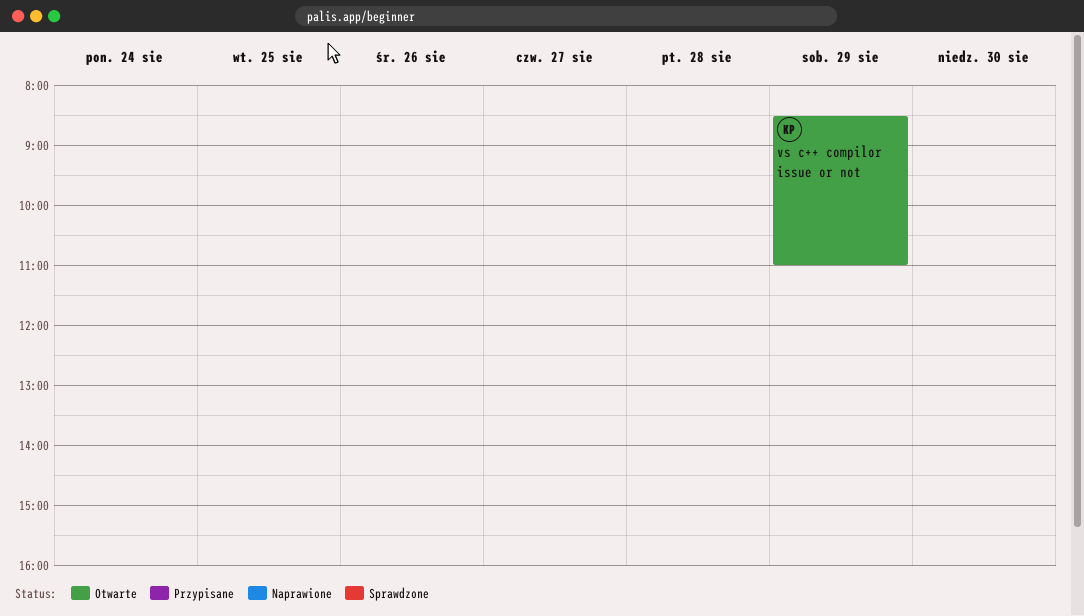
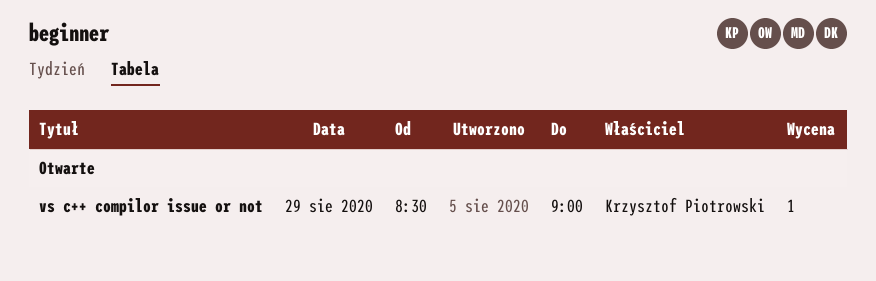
vs c++ compilor issue or not, ends: 11:00 -> 09:00

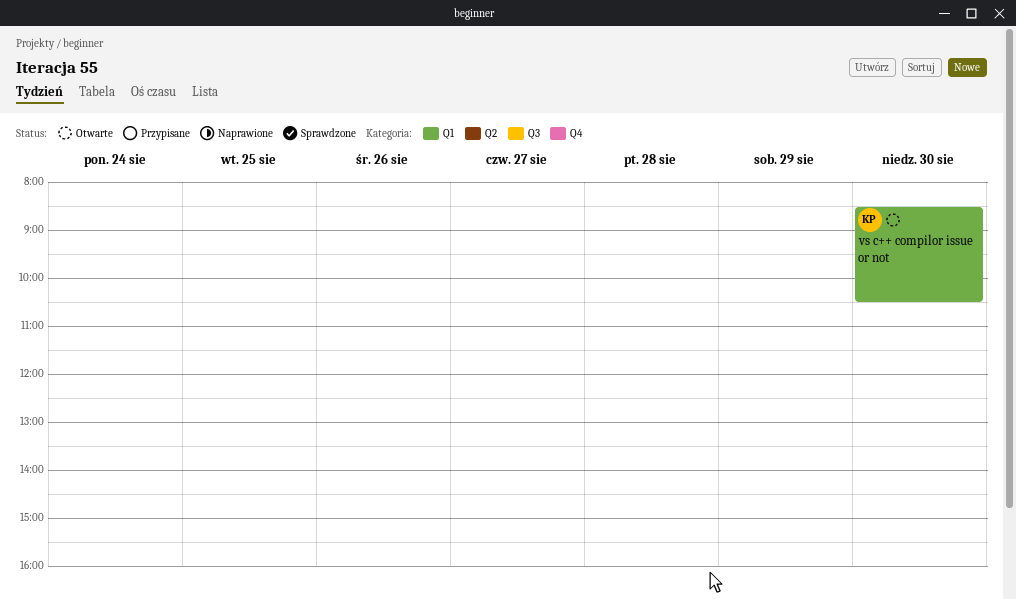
vs c++ compilor issue or not, day: Aug 29 -> Aug 30
vs c++ compilor issue or not, ends: 09:00 -> 10:30

